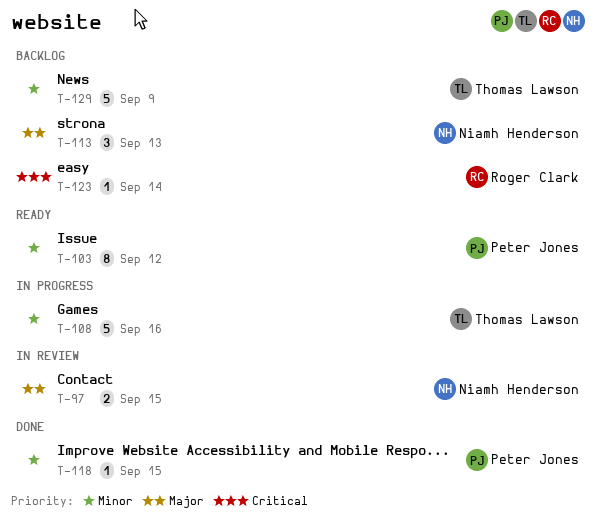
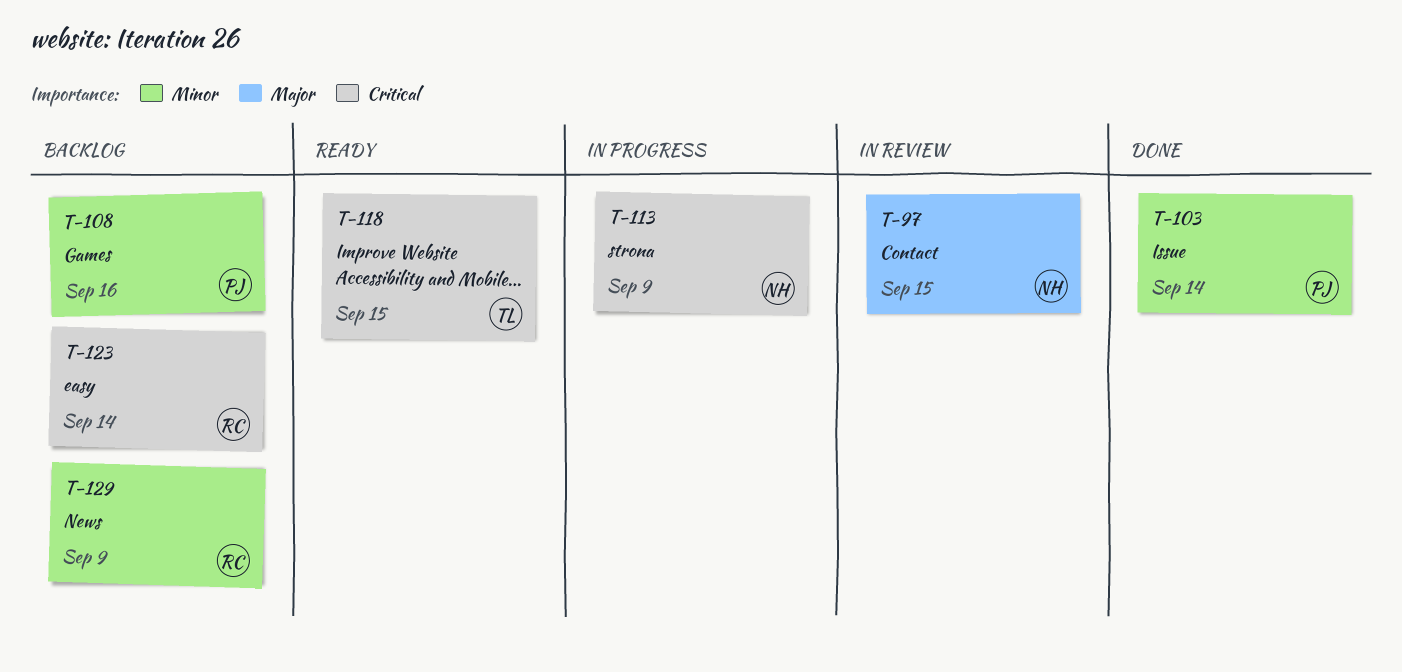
T-103, status: Ready -> Done
T-103, due: Sep 12 -> Sep 14
T-108, status: In progress -> Backlog
T-108, owner: Thomas Lawson -> Peter Jones
T-113, status: Backlog -> In progress
T-113, priority: Major -> Critical
T-113, due: Sep 13 -> Sep 9
T-118, status: Done -> Ready
T-118, owner: Peter Jones -> Thomas Lawson
T-118, priority: Minor -> Critical
T-129, owner: Thomas Lawson -> Roger Clark

